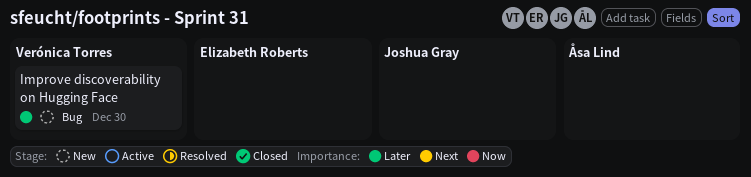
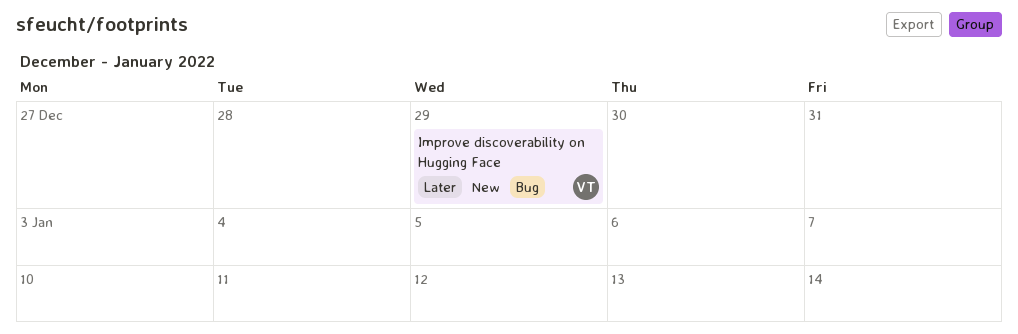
Improve discoverability on Hugging Face, due: Dec 30 -> Dec 29

